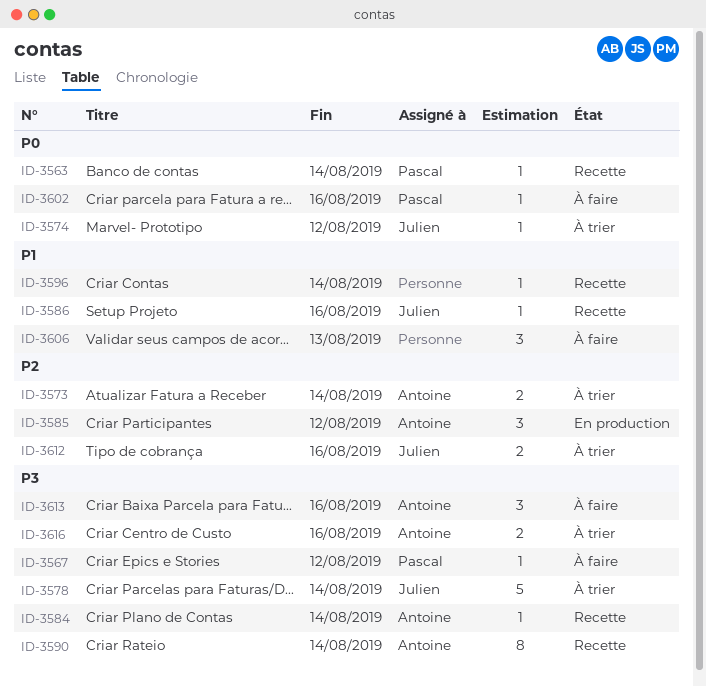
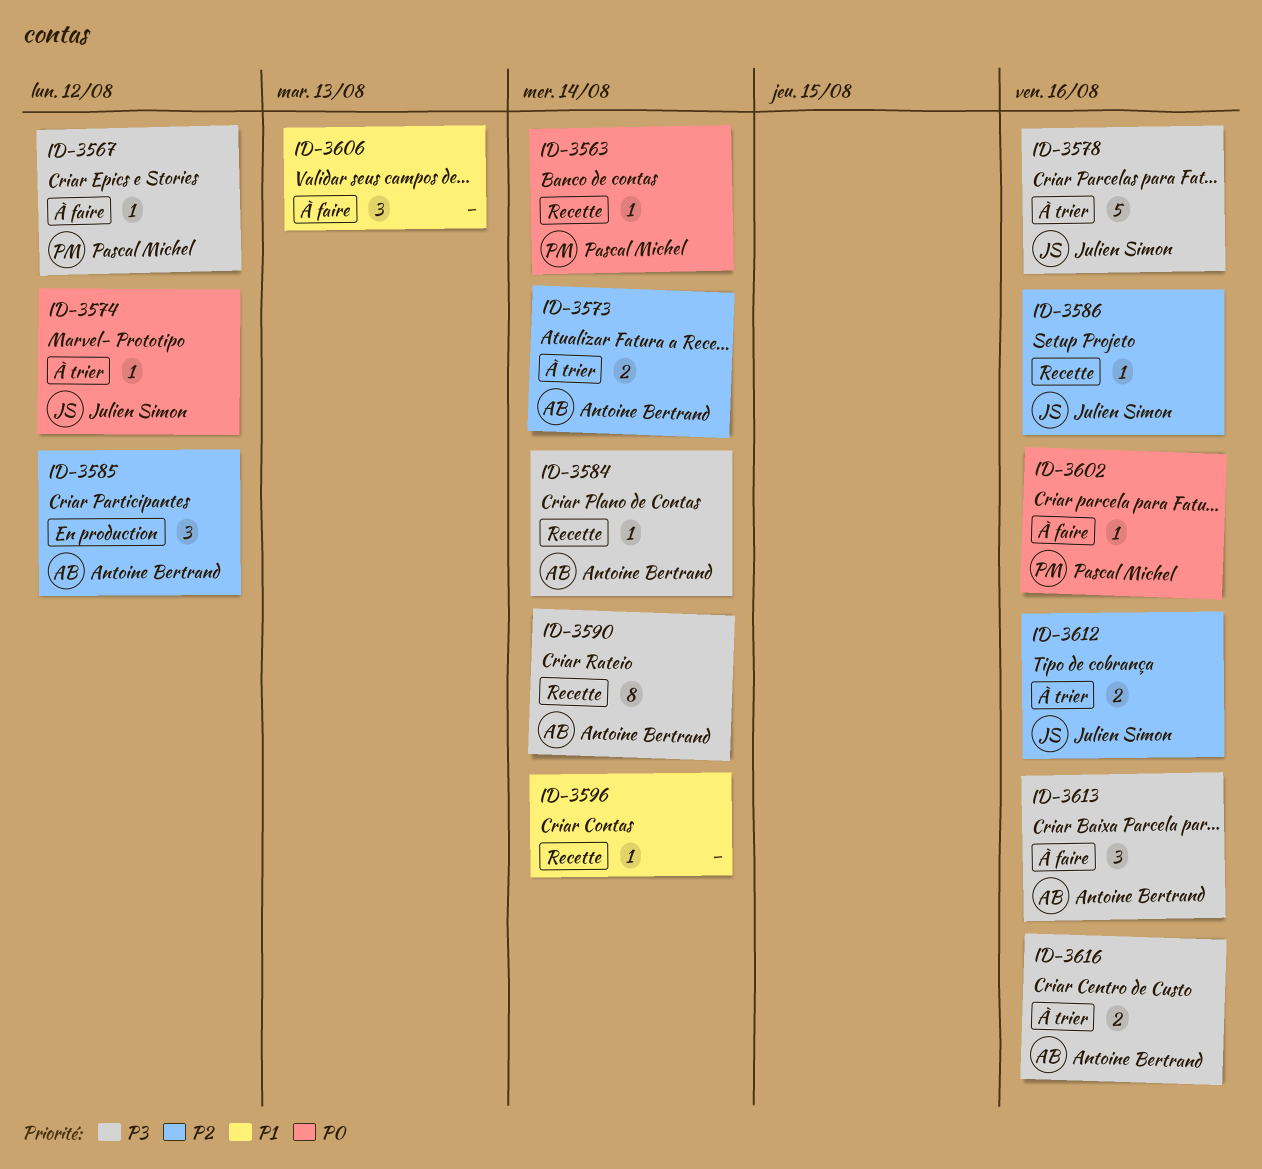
ID-3578, due: Aug 14 -> Aug 16
ID-3586, priority: P1 -> P2

